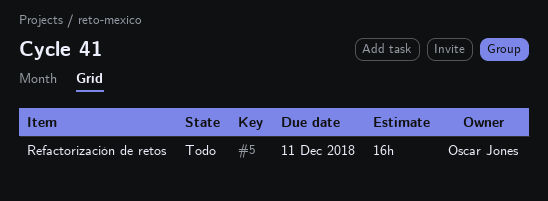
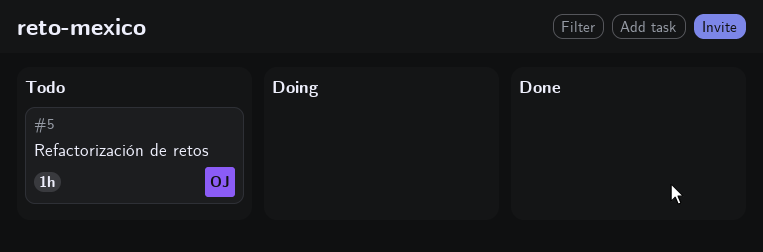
#5, estimate: 16h -> 1h

